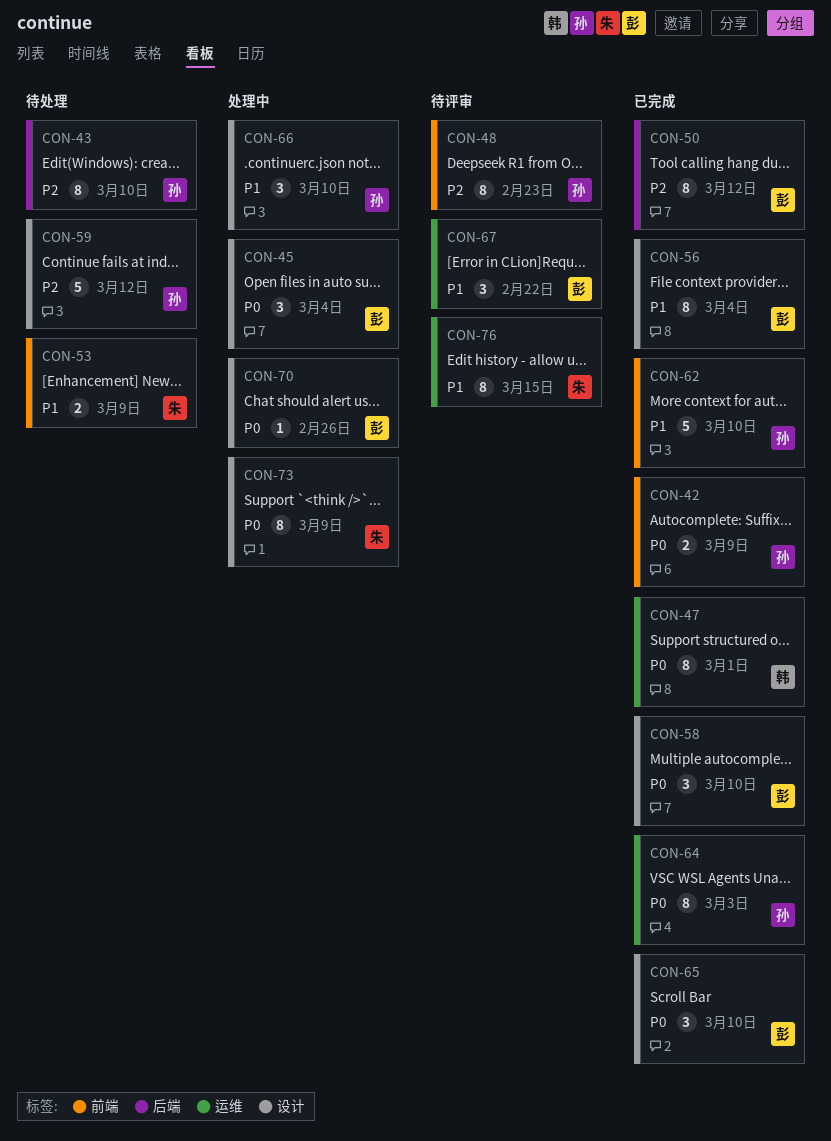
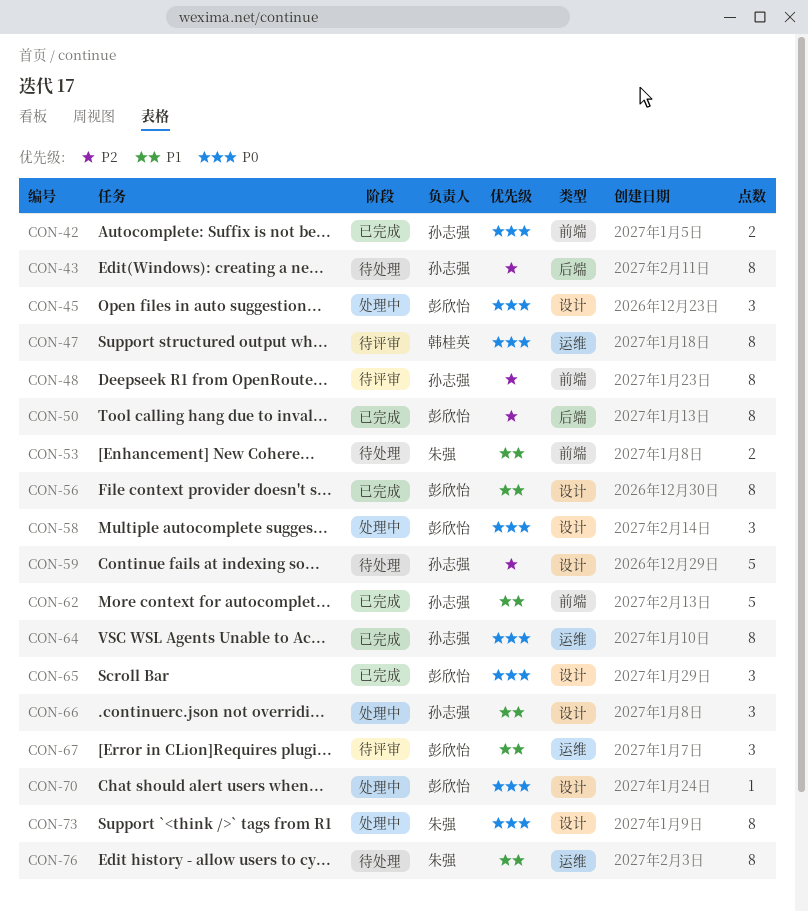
CON-47, status: 已完成 -> 待评审
CON-58, status: 已完成 -> 处理中
CON-76, status: 待评审 -> 待处理

